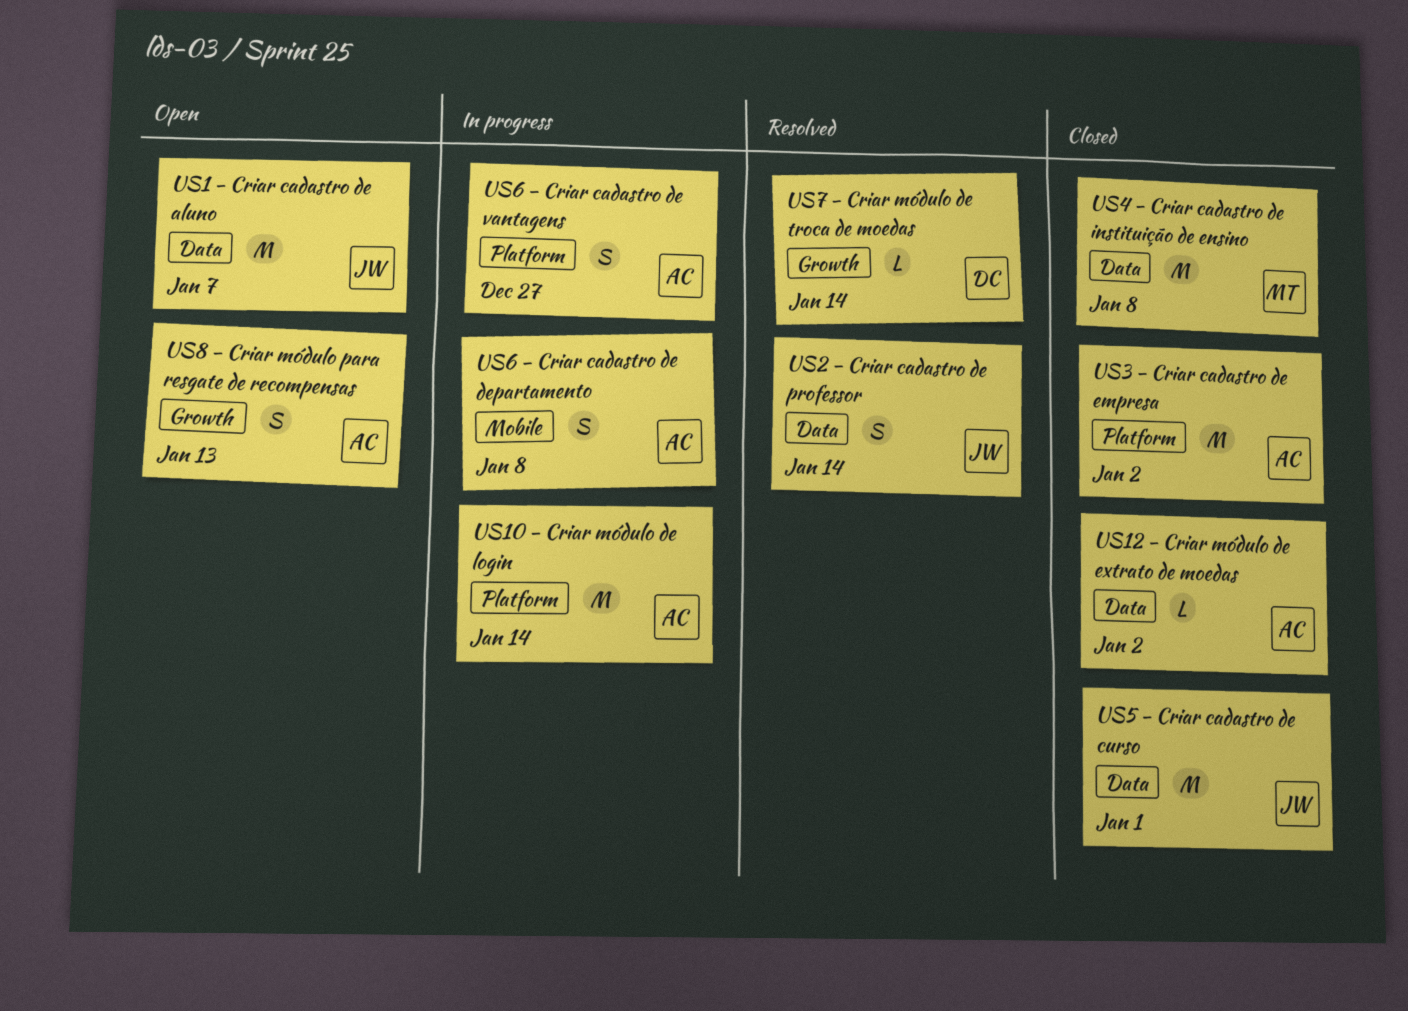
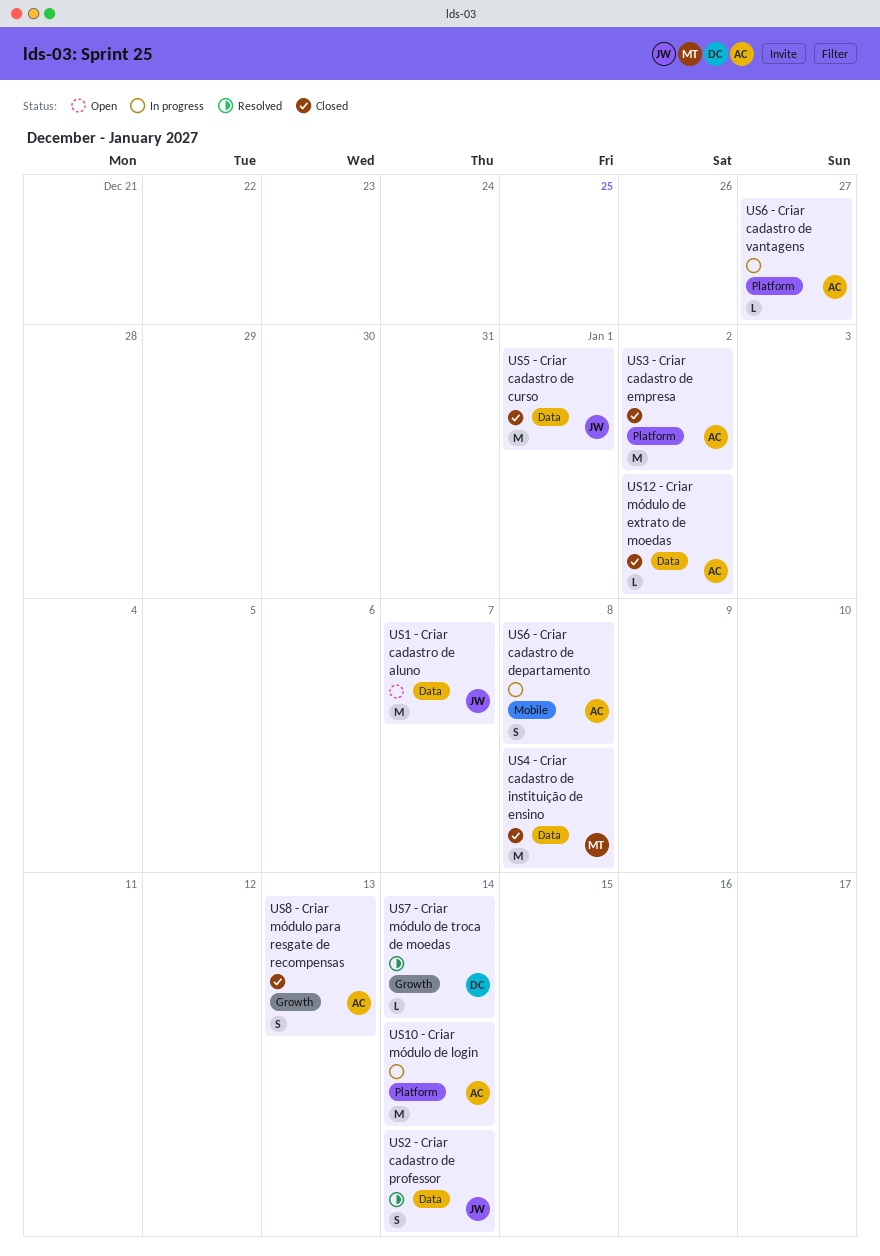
US6 - Criar cadastro de vantagens, estimate: S -> L
US8 - Criar módulo para resgate de recompensas, status: Open -> Closed

